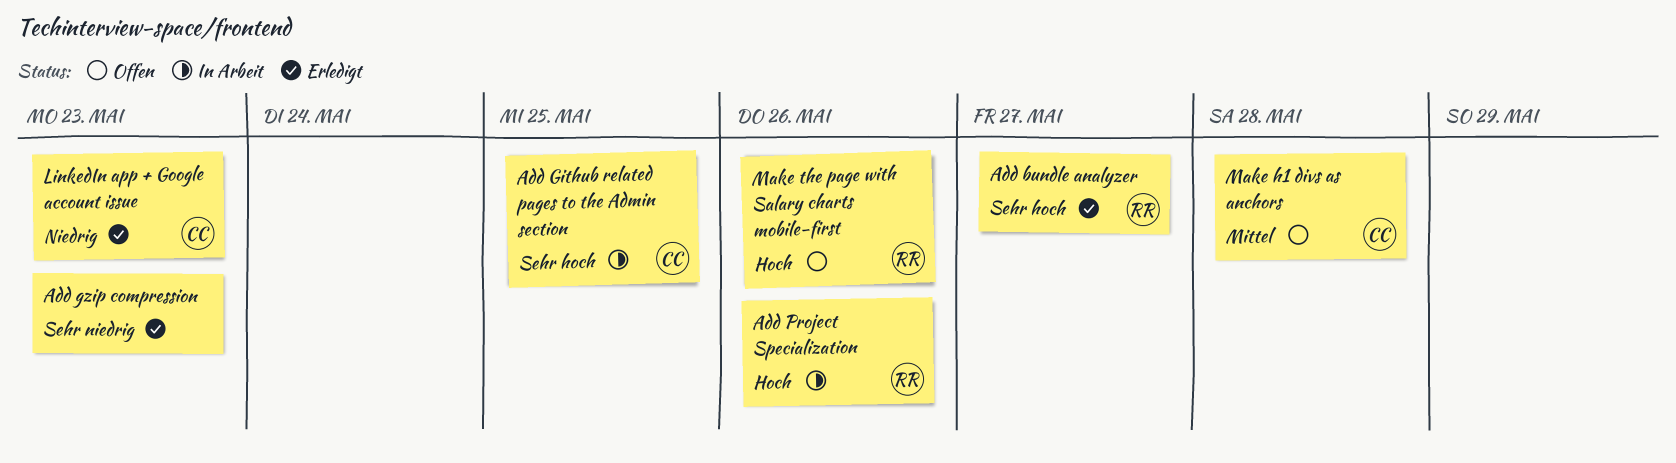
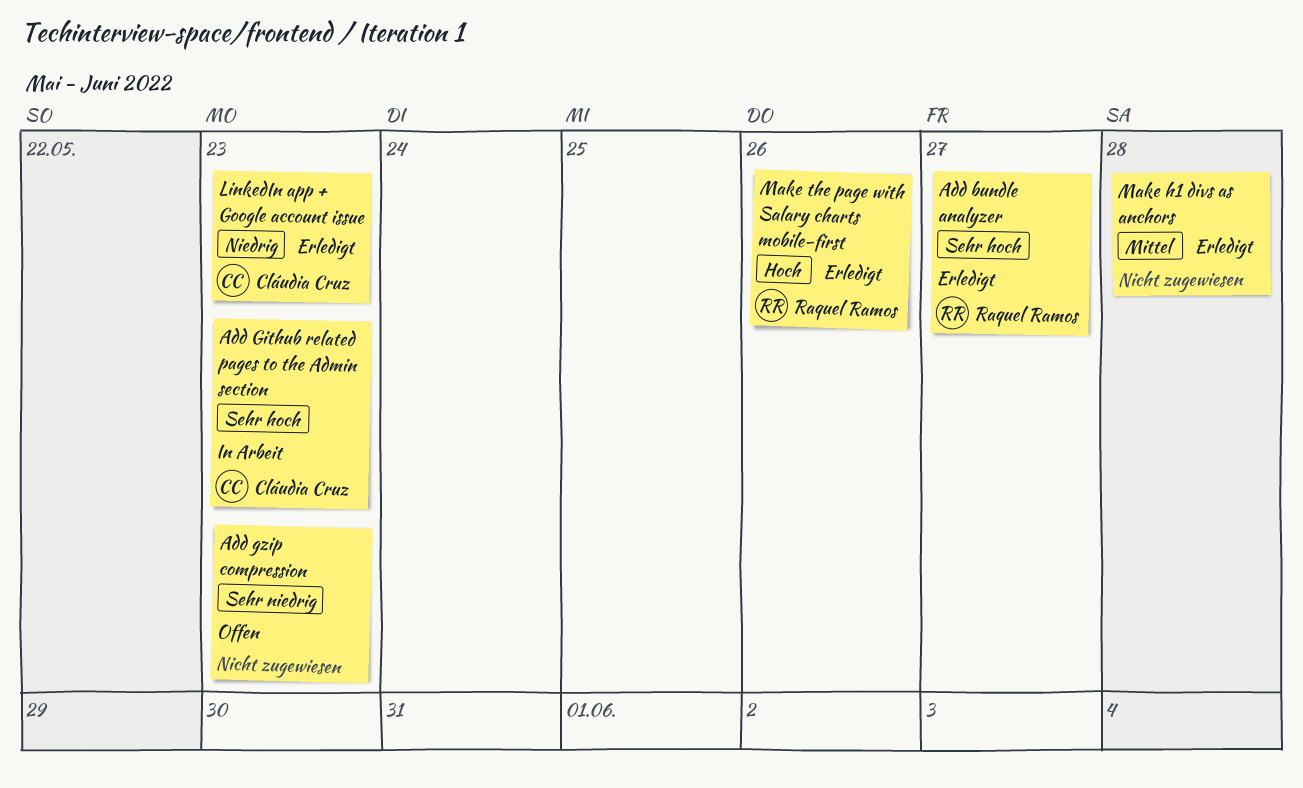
Add Github related pages to the Admin section, due: May 25 -> May 23
Add gzip compression, status: Erledigt -> Offen
Add Project Specialization: present -> none
Make h1 divs as anchors, status: Offen -> Erledigt
Make h1 divs as anchors, owner: Cláudia Cruz -> none
Make the page with Salary charts mobile-first, status: Offen -> Erledigt

